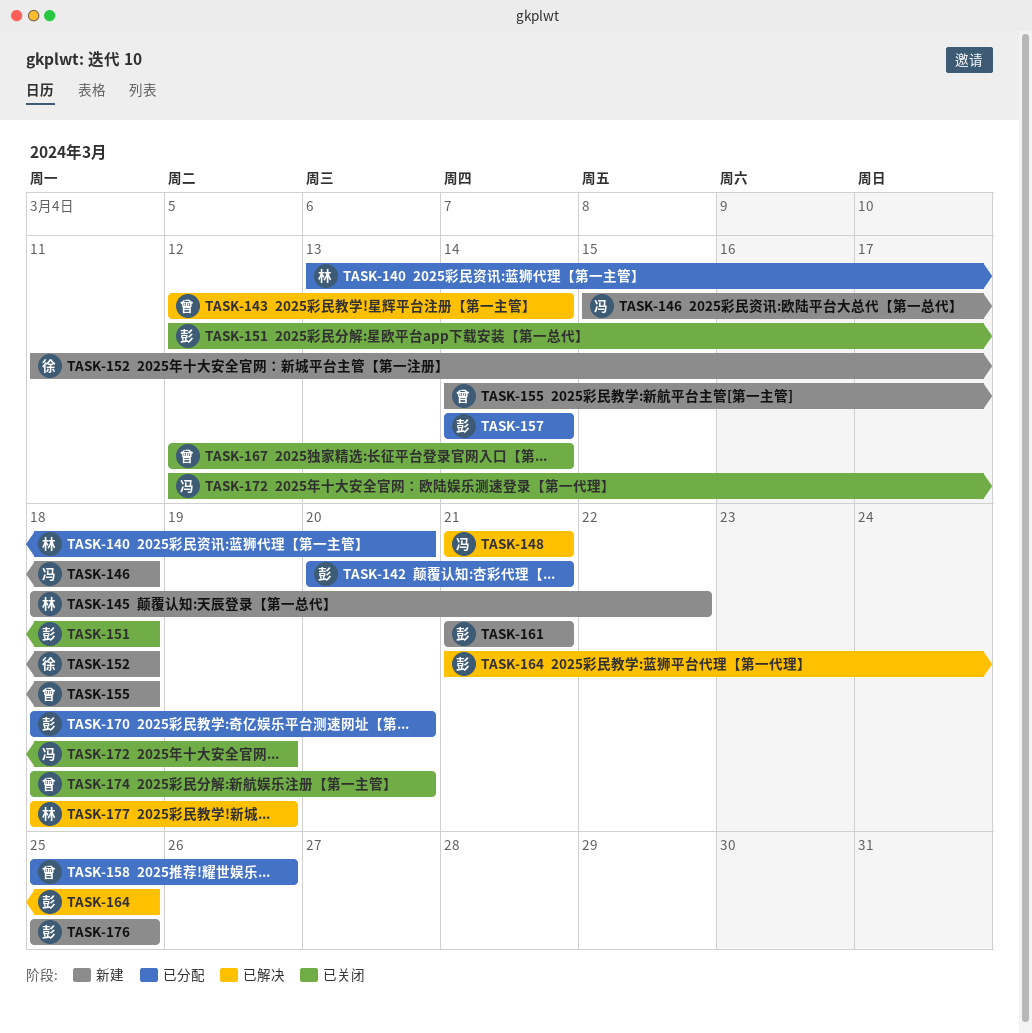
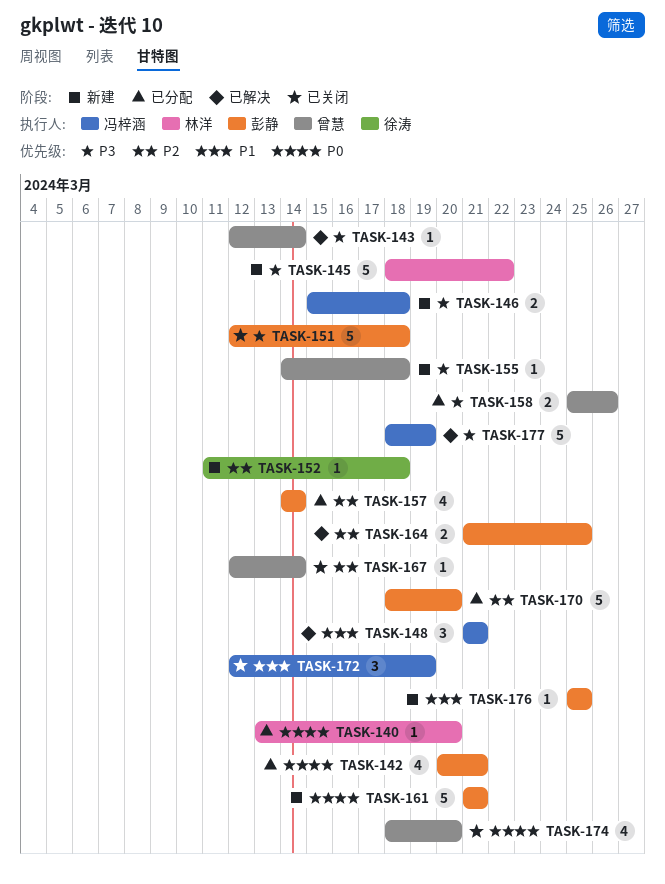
TASK-177, owner: 林洋 -> 冯梓涵

